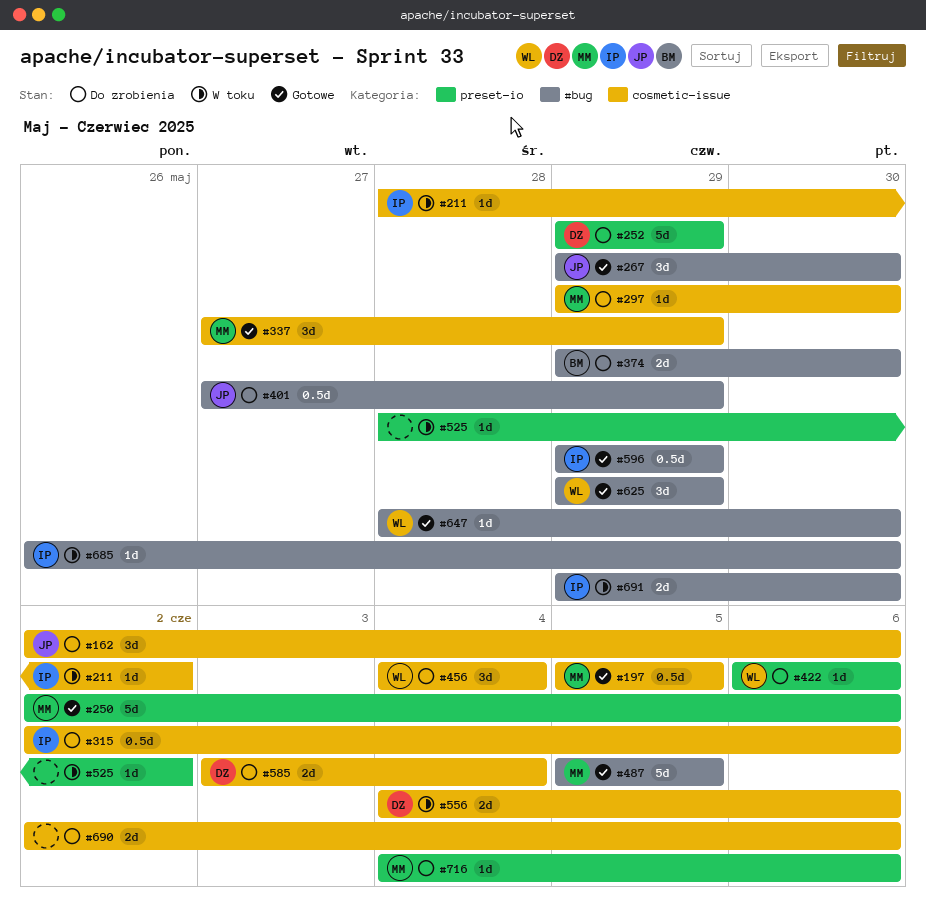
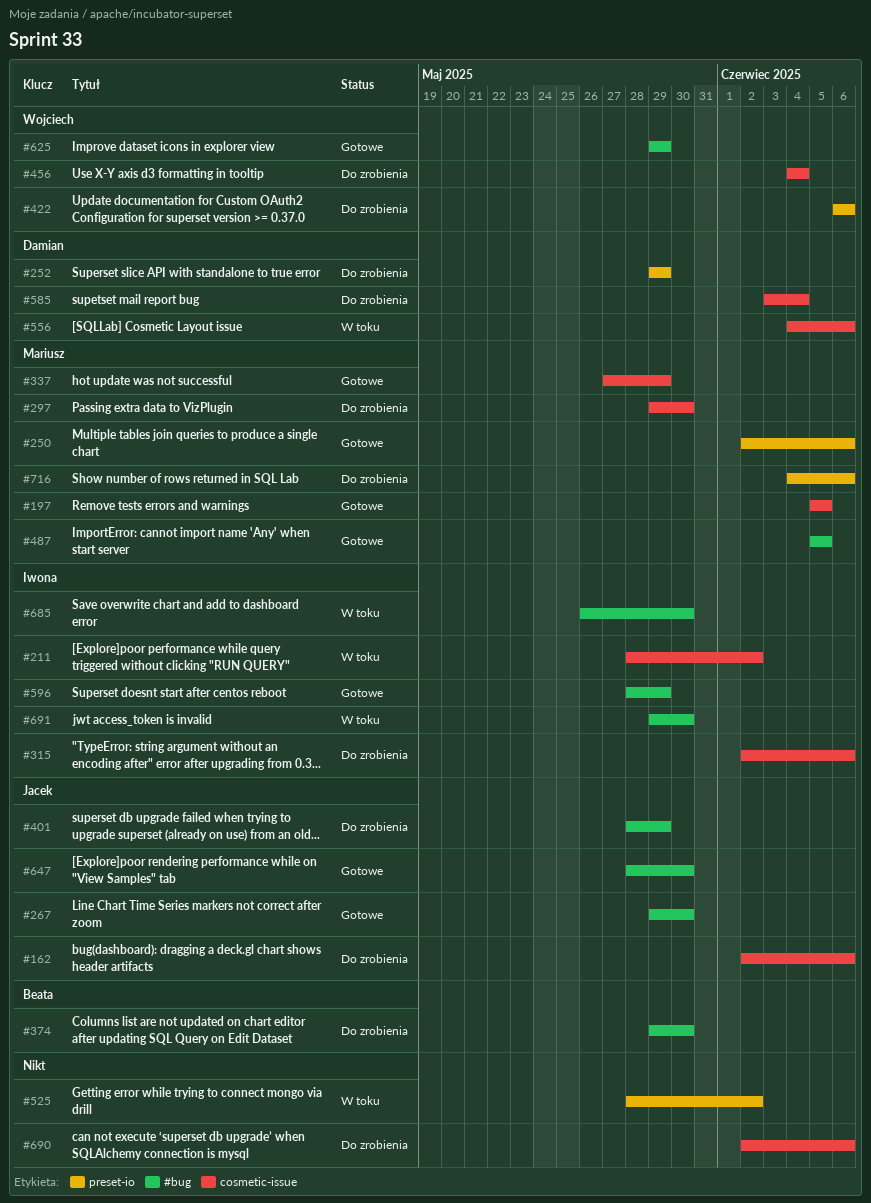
#401, start: May 27 -> May 28
#596, start: May 29 -> May 28
#647, owner: Wojciech -> Jacek

